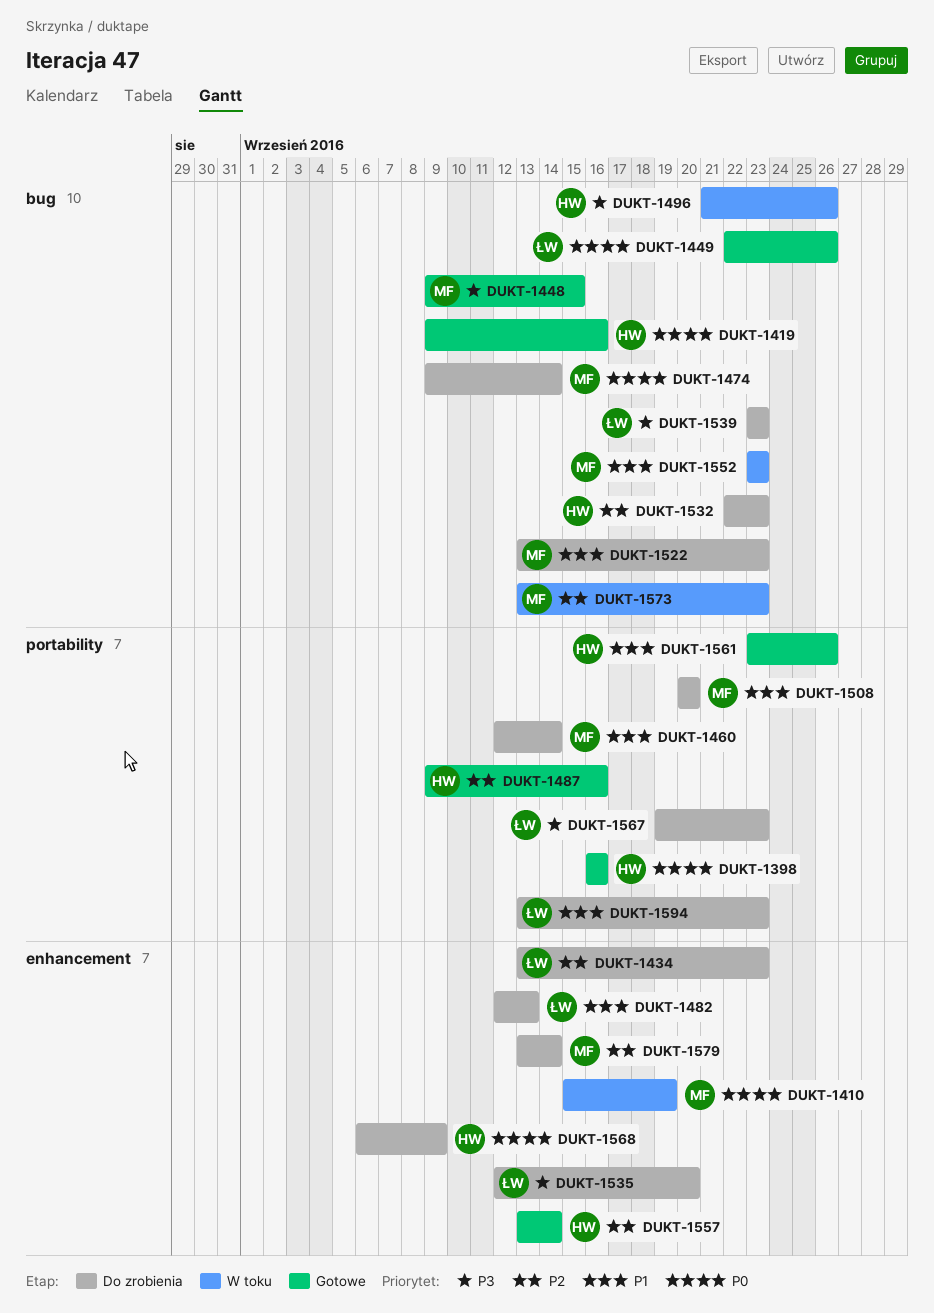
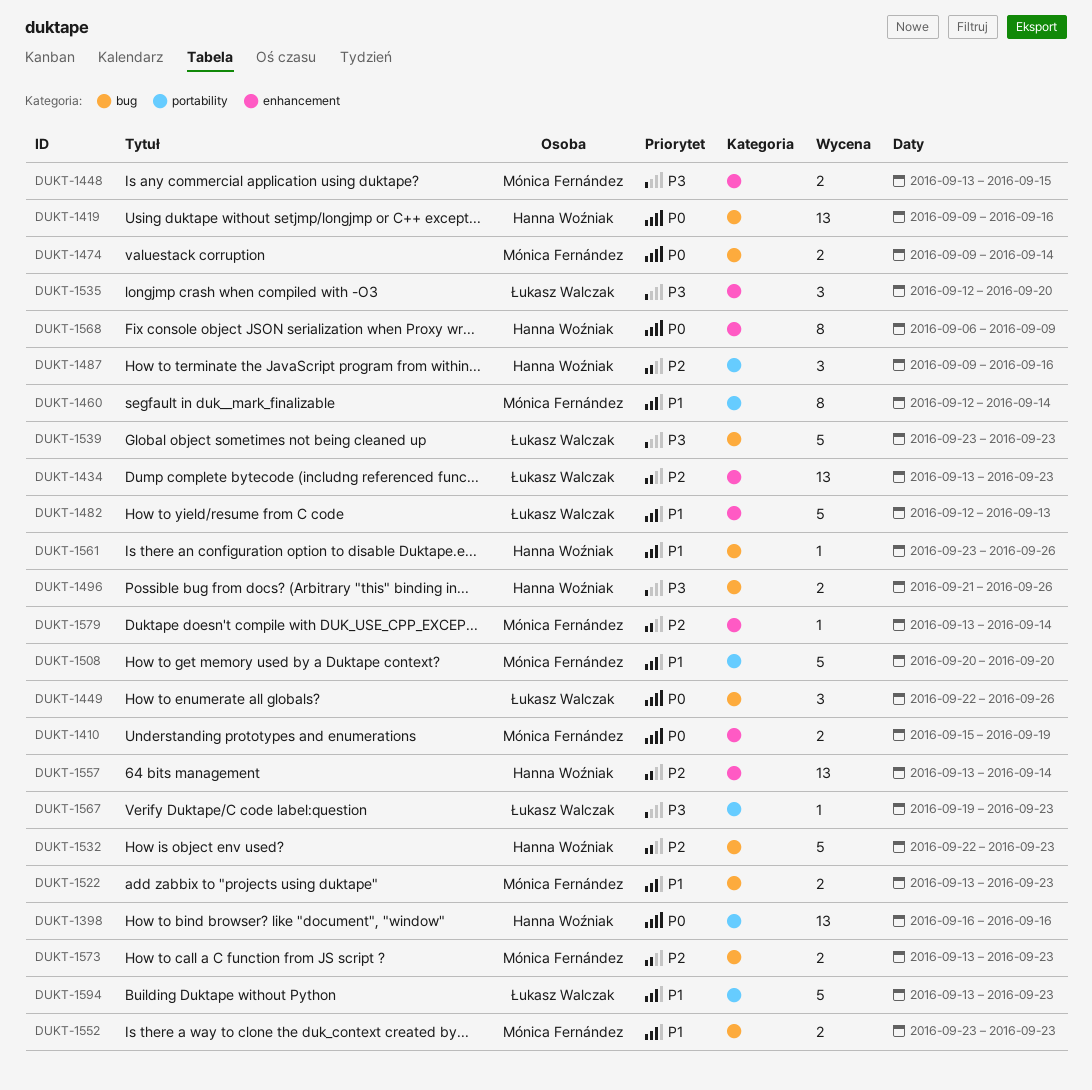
DUKT-1448, label: bug -> enhancement
DUKT-1448, start: Sep 9 -> Sep 13
DUKT-1561, label: portability -> bug

